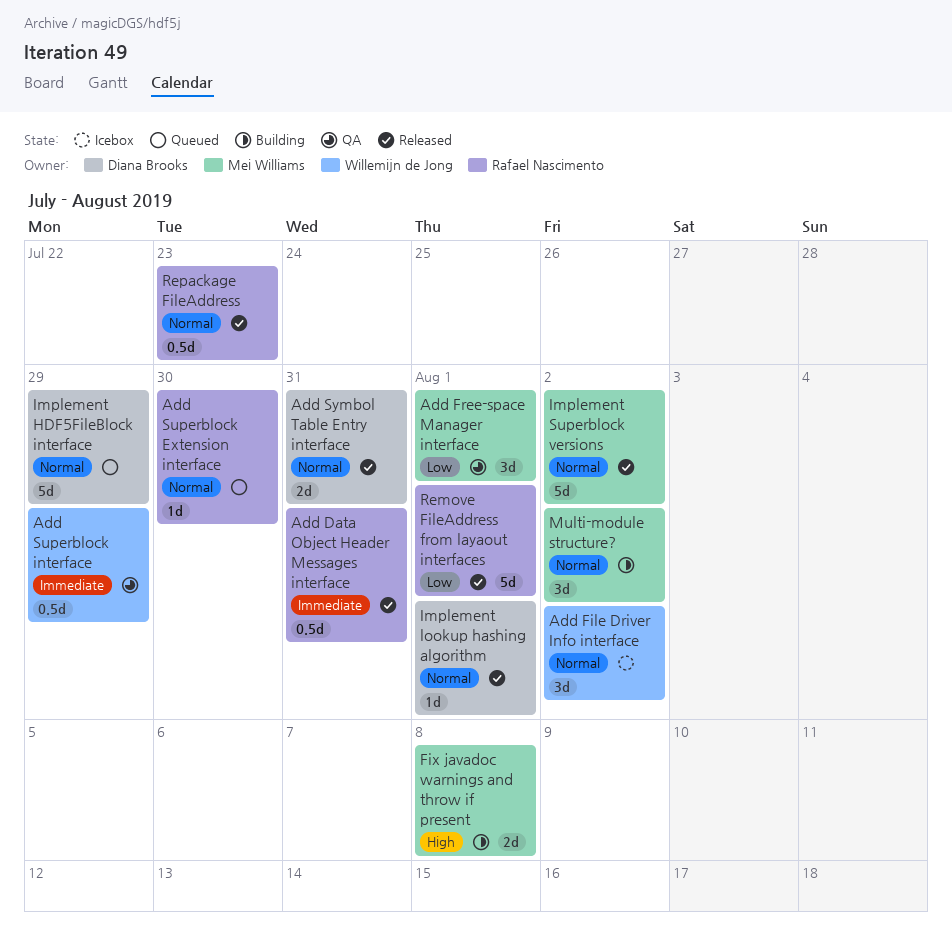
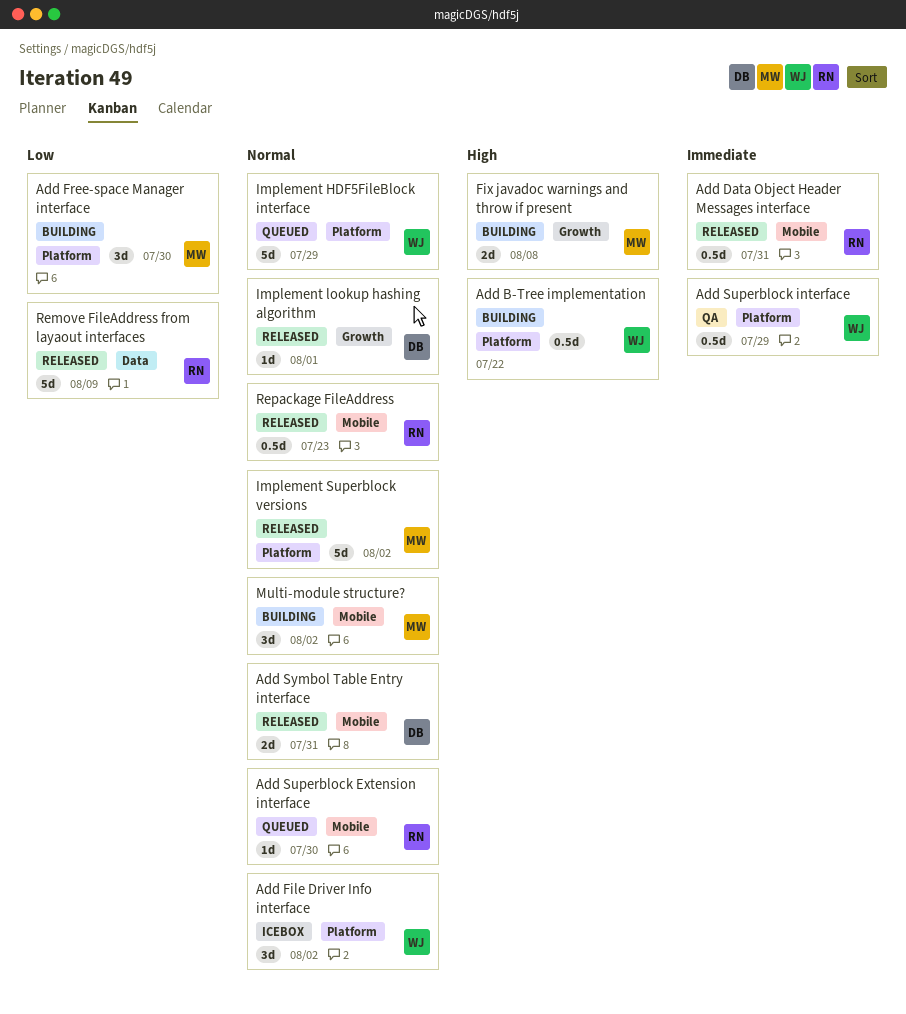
Add B-Tree implementation: none -> present
Add Free-space Manager interface, status: QA -> Building
Add Free-space Manager interface, due: Aug 1 -> Jul 30
Implement HDF5FileBlock interface, owner: Diana Brooks -> Willemijn de Jong
Remove FileAddress from layaout interfaces, due: Aug 1 -> Aug 9

